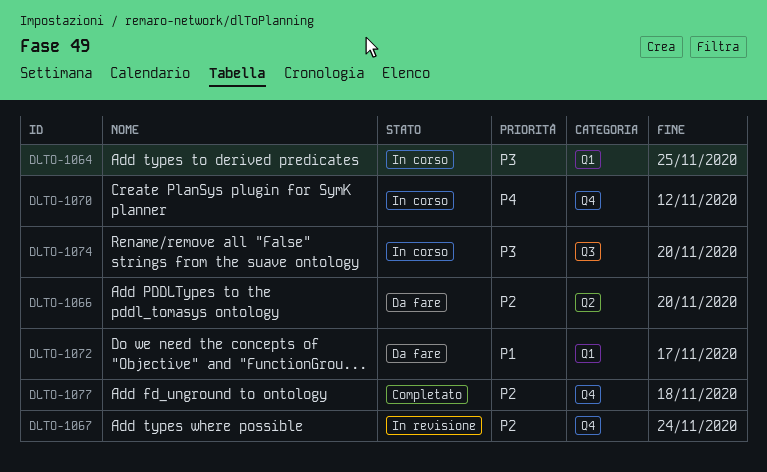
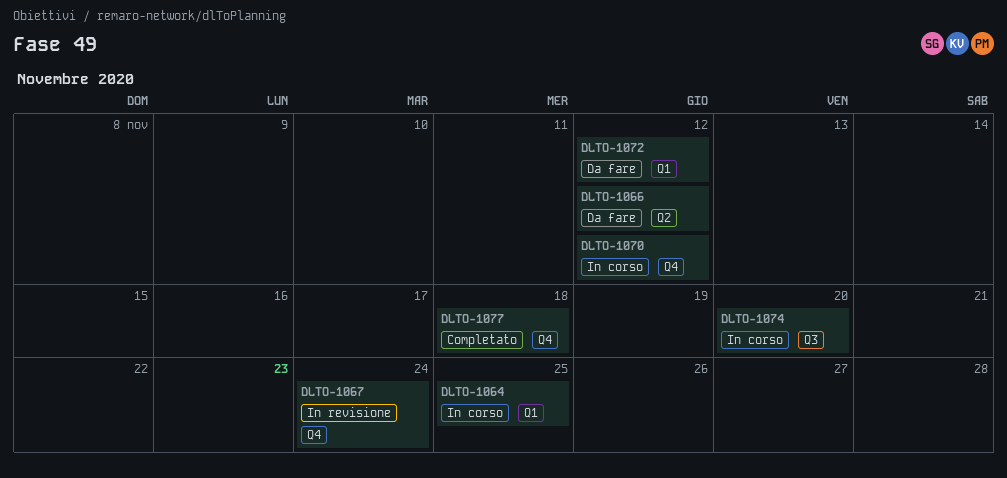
DLTO-1066, due: Nov 20 -> Nov 12
DLTO-1072, due: Nov 17 -> Nov 12

